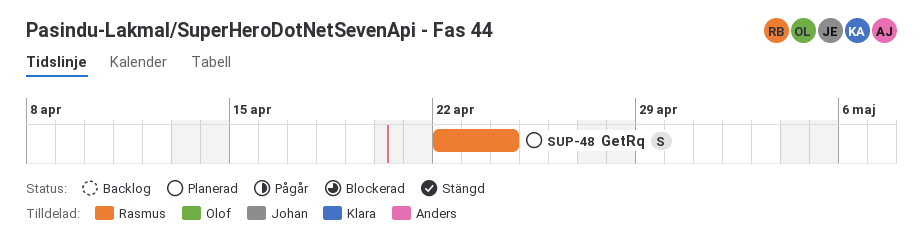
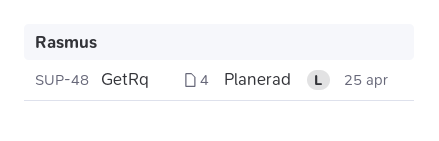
SUP-48, estimate: S -> L
SUP-48, due: Apr 24 -> Apr 25

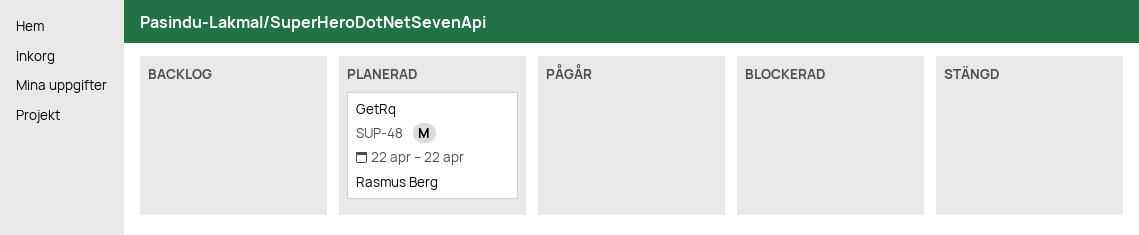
SUP-48, estimate: L -> M
SUP-48, due: Apr 25 -> Apr 22

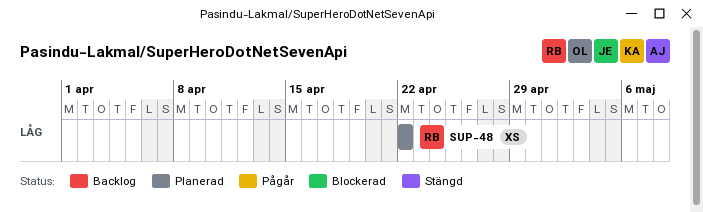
SUP-48, estimate: M -> XS

